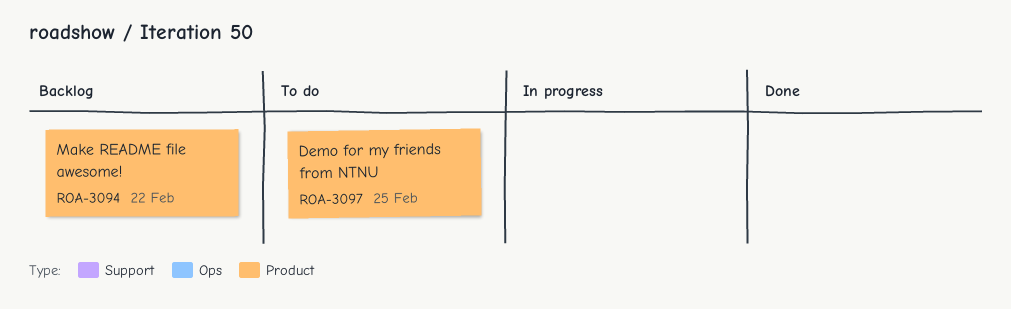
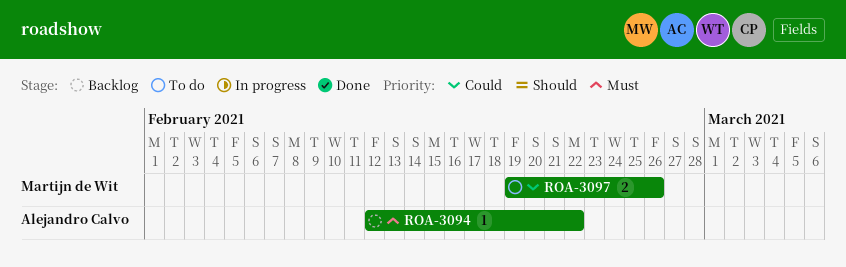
ROA-3097, due: Feb 25 -> Feb 26

